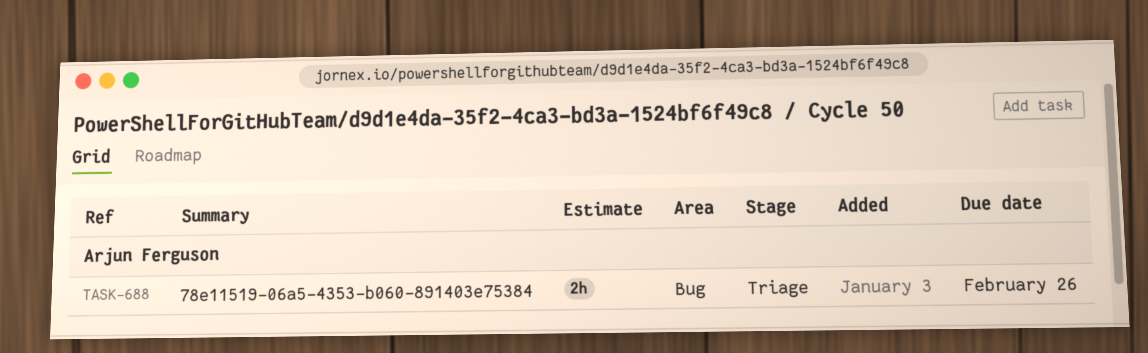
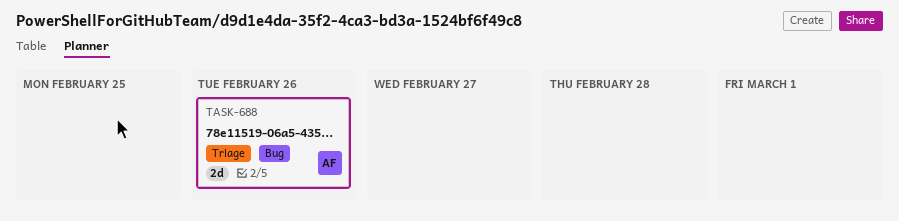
TASK-688, estimate: 2h -> 2d

